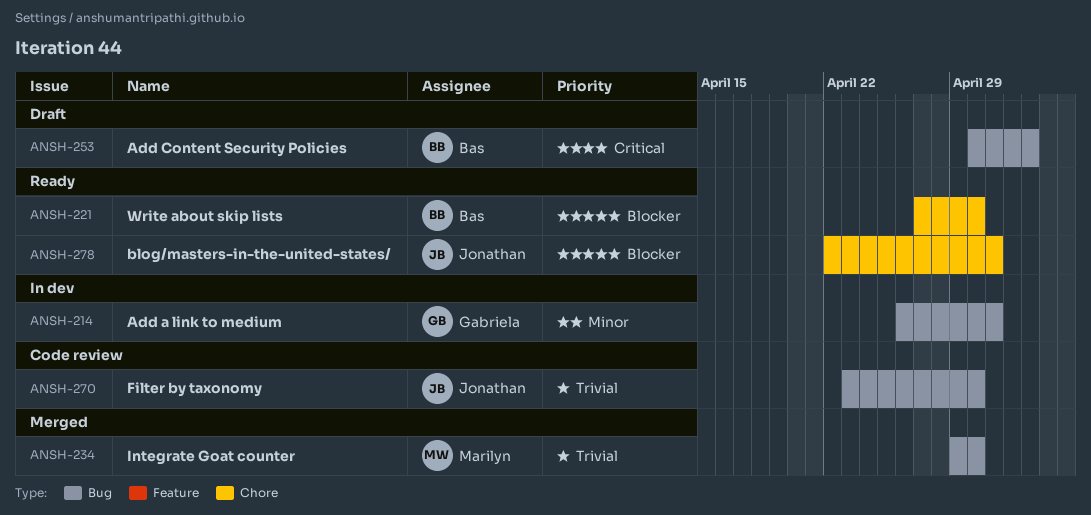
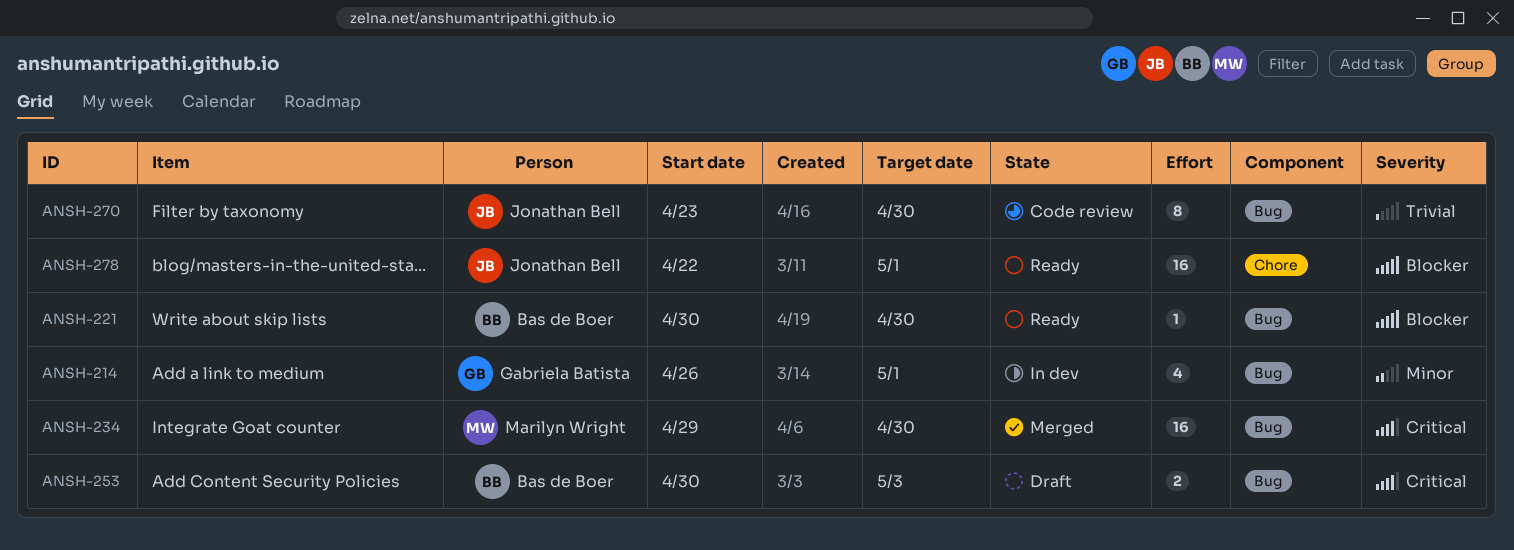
ANSH-221, label: Chore -> Bug
ANSH-221, start: Apr 27 -> Apr 30
ANSH-234, priority: Trivial -> Critical

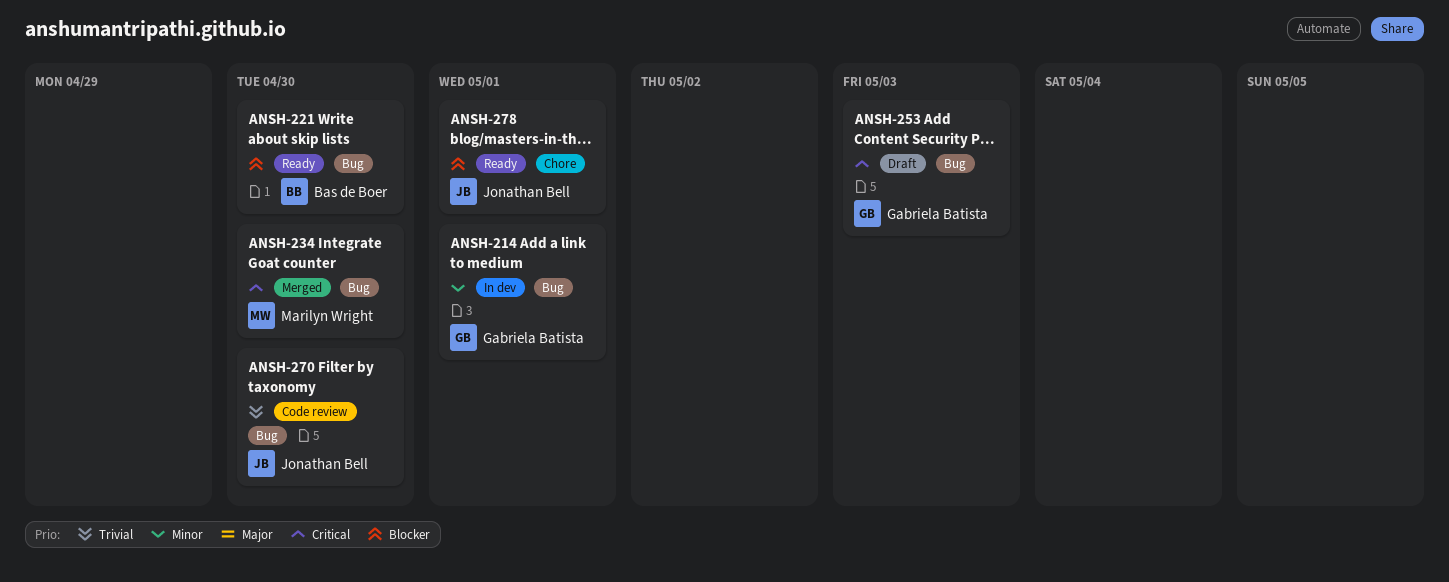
ANSH-253, owner: Bas de Boer -> Gabriela Batista

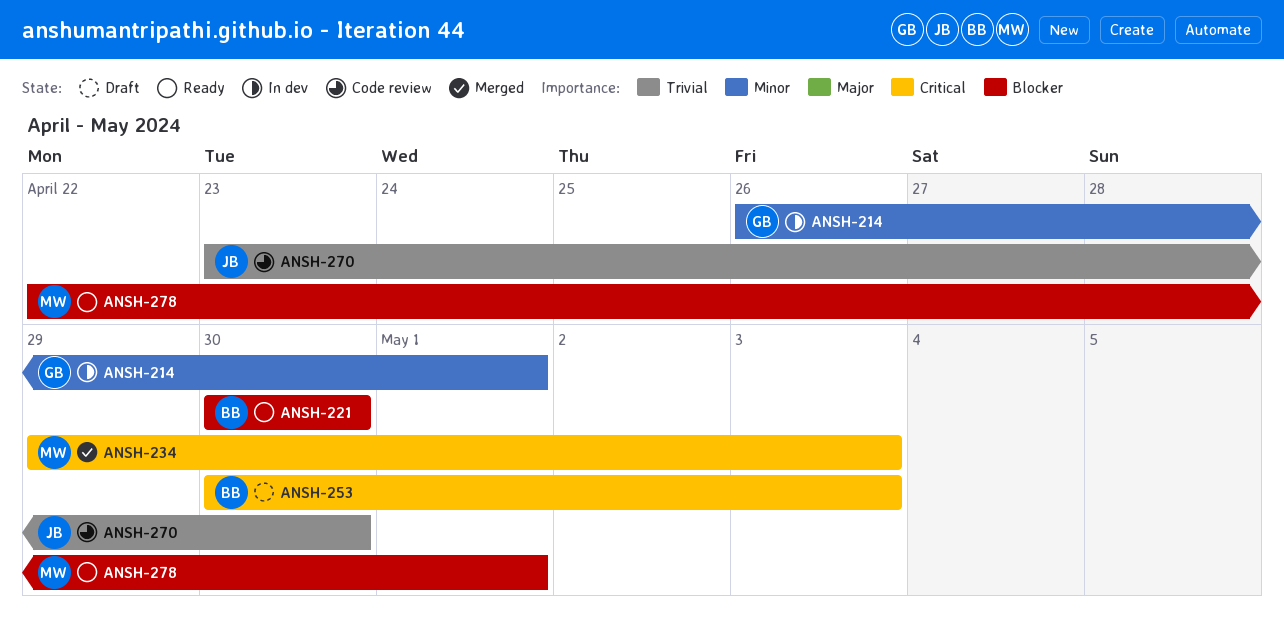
ANSH-234, due: Apr 30 -> May 3
ANSH-253, owner: Gabriela Batista -> Bas de Boer
ANSH-278, owner: Jonathan Bell -> Marilyn Wright

